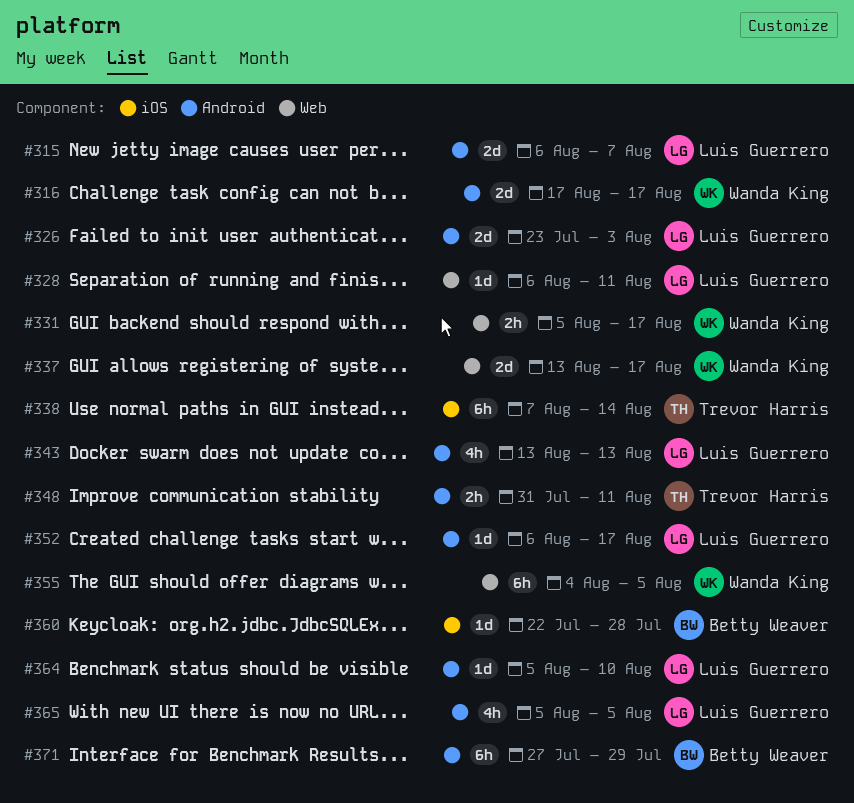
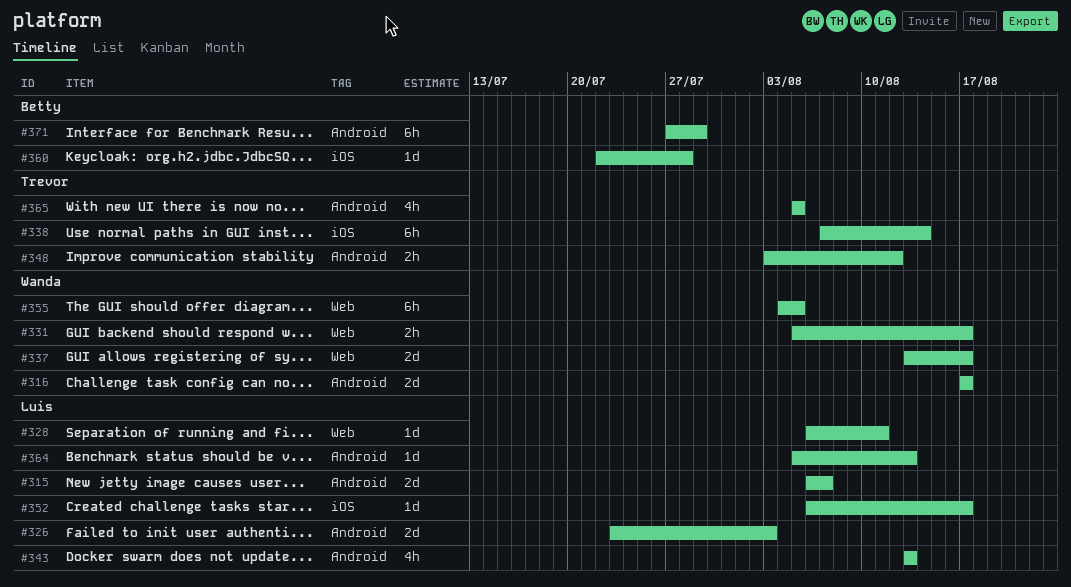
#348, start: Jul 31 -> Aug 3
#348, due: Aug 11 -> Aug 12
#352, label: Android -> iOS
#364, due: Aug 10 -> Aug 13
#365, owner: Luis Guerrero -> Trevor Harris

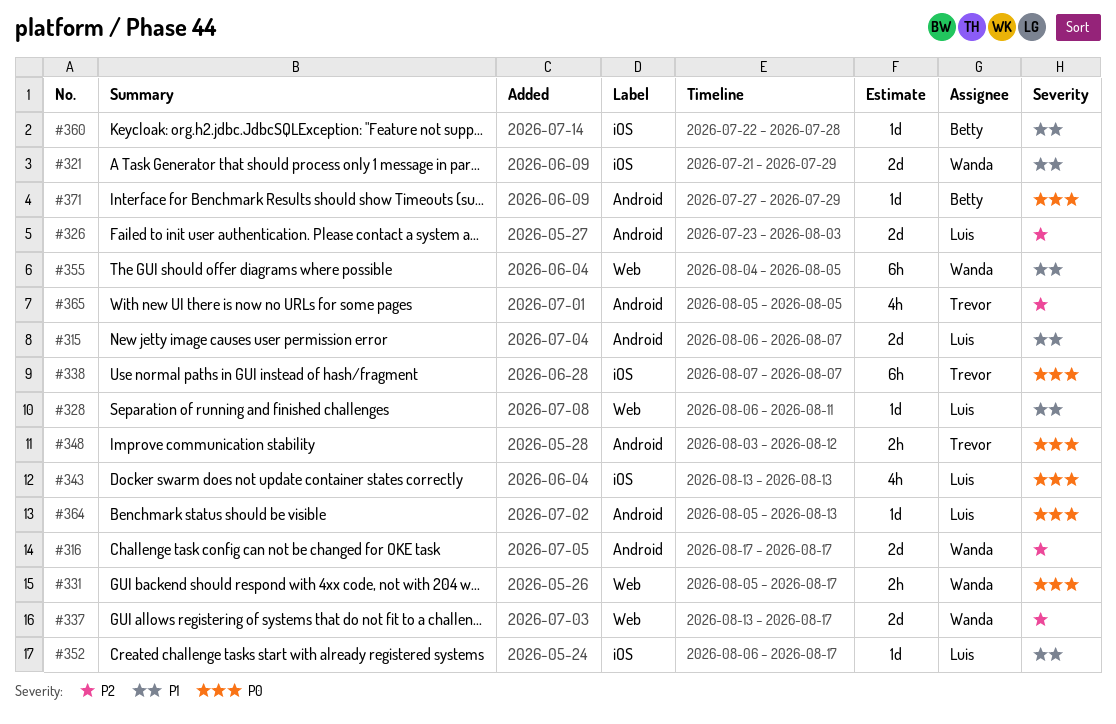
#321: none -> present
#338, due: Aug 14 -> Aug 7
#343, label: Android -> iOS
#371, estimate: 6h -> 1d

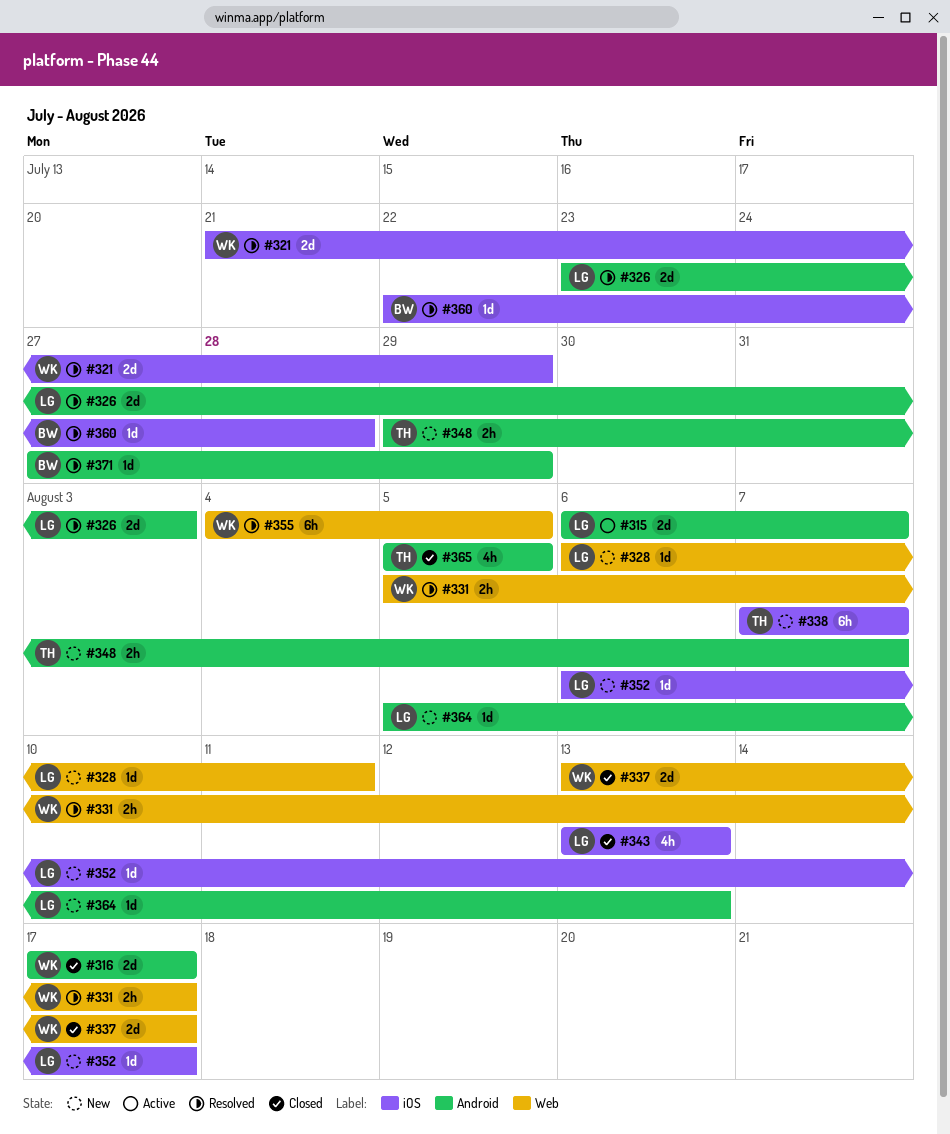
#348, start: Aug 3 -> Jul 29
#348, due: Aug 12 -> Aug 7

